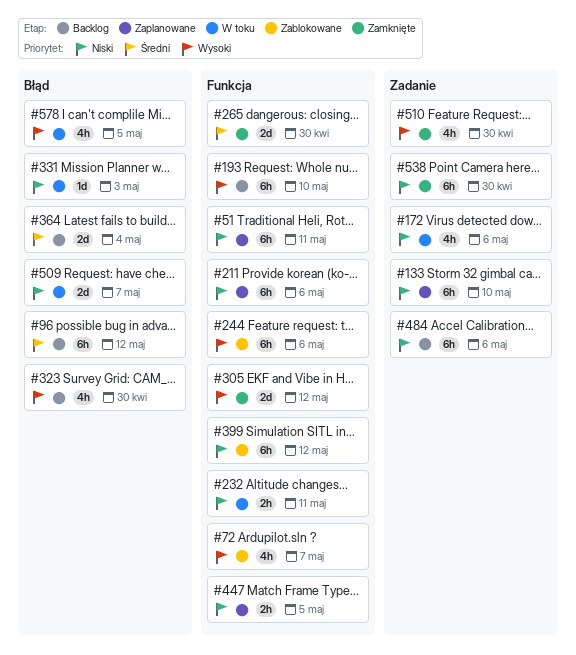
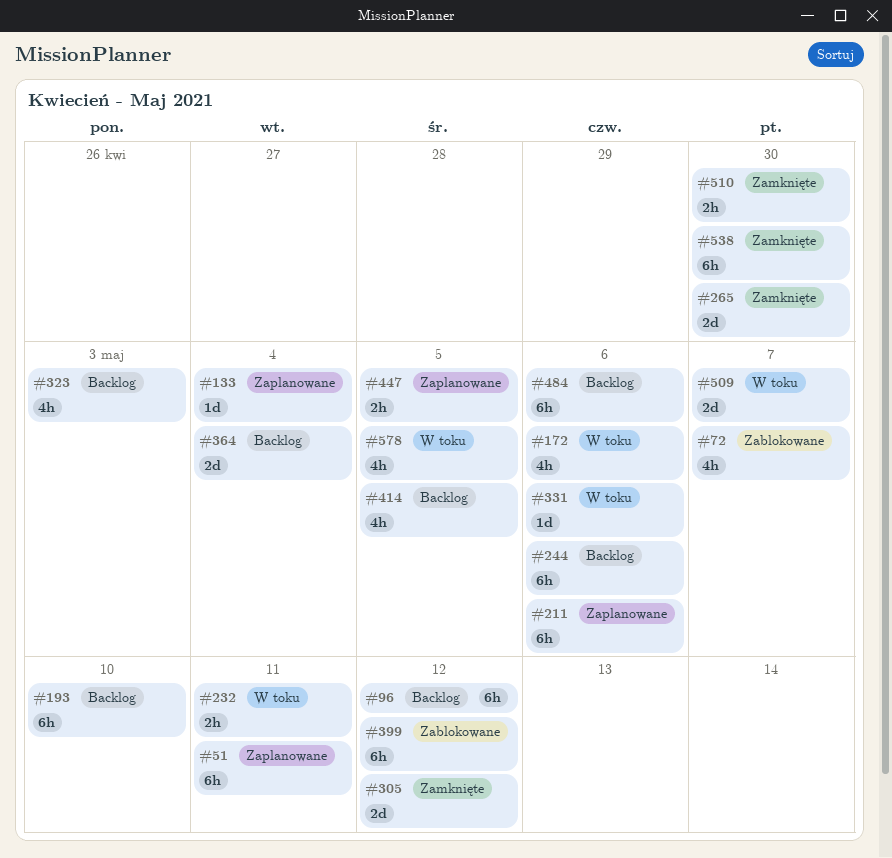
#133, estimate: 6h -> 1d
#133, due: May 10 -> May 4
#244, status: Zablokowane -> Backlog
#323, due: Apr 30 -> May 3
#331, due: May 3 -> May 6
#414: none -> present
#510, estimate: 4h -> 2h

